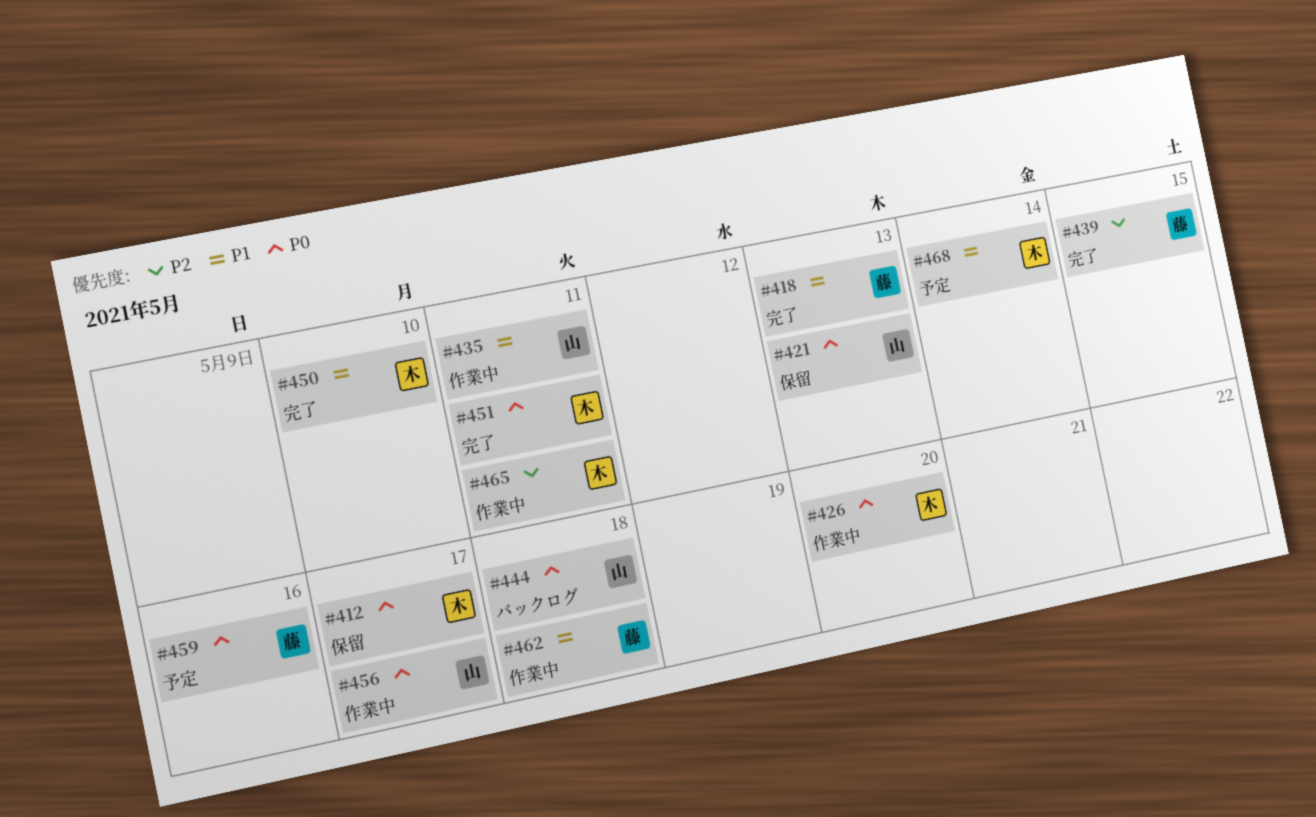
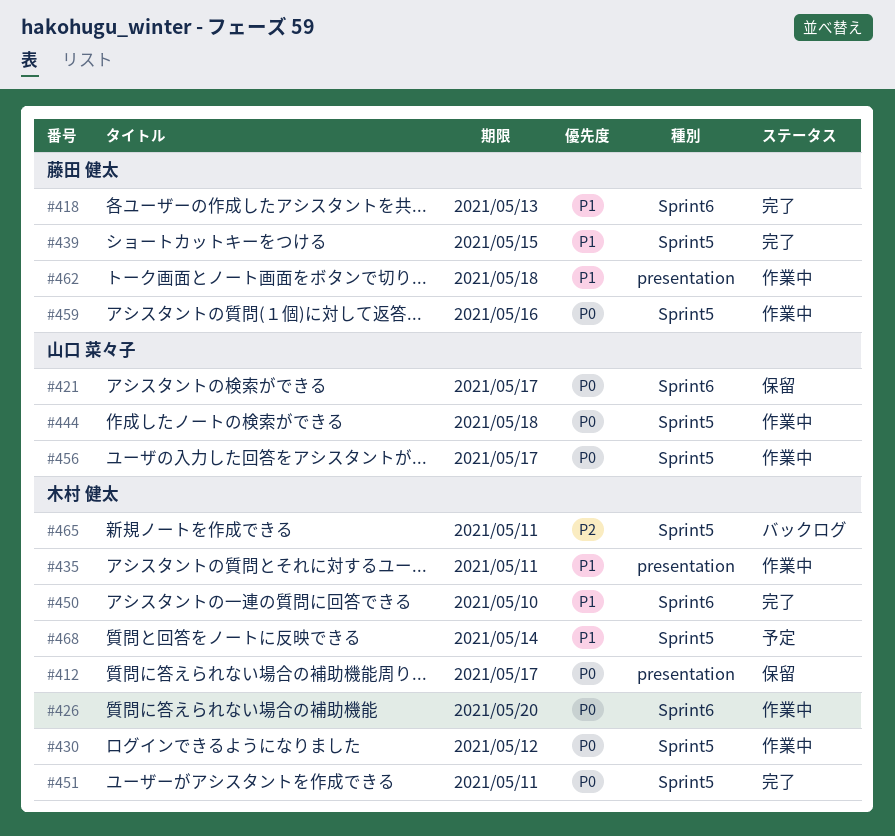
#421, due: May 13 -> May 17
#430: none -> present
#435, owner: 山口 菜々子 -> 木村 健太
#439, priority: P2 -> P1
#444, status: バックログ -> 作業中
#459, status: 予定 -> 作業中
#465, status: 作業中 -> バックログ

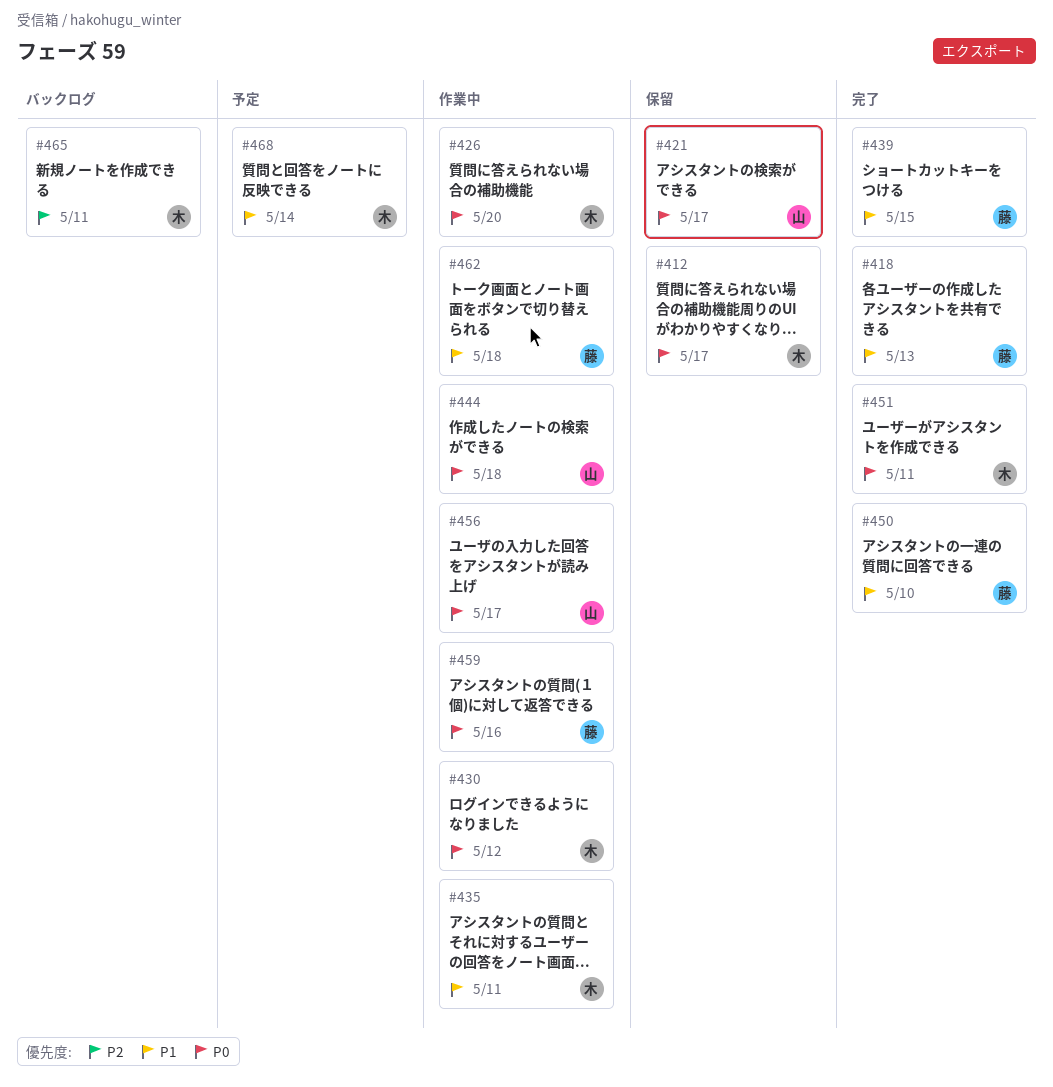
#450, owner: 木村 健太 -> 藤田 健太

